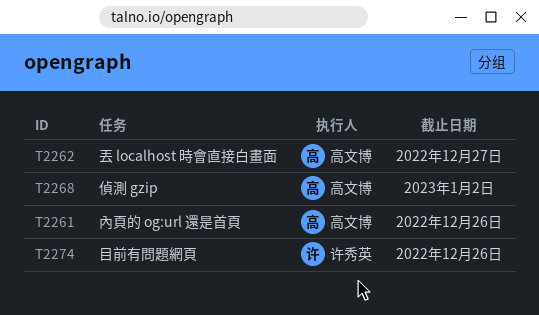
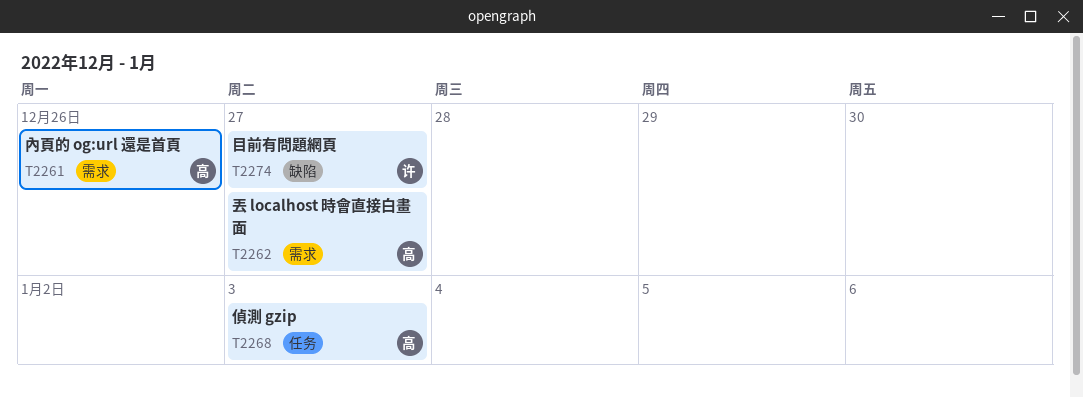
T2268, due: Jan 2 -> Jan 3
T2274, due: Dec 26 -> Dec 27

